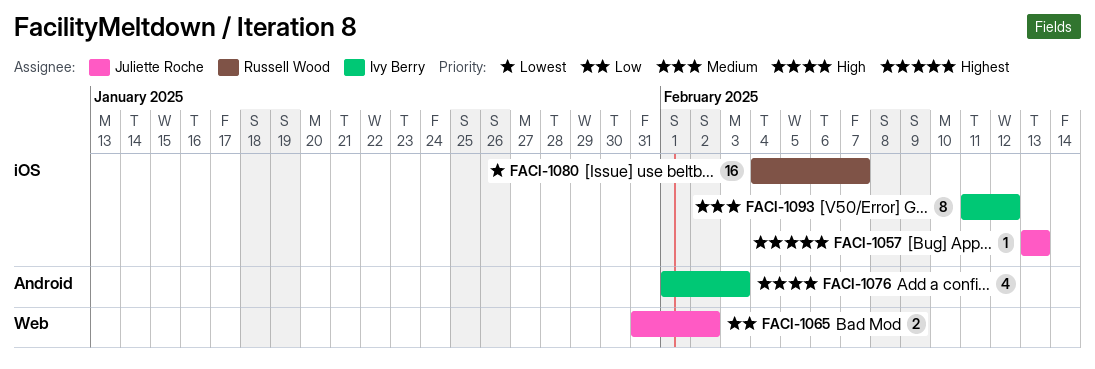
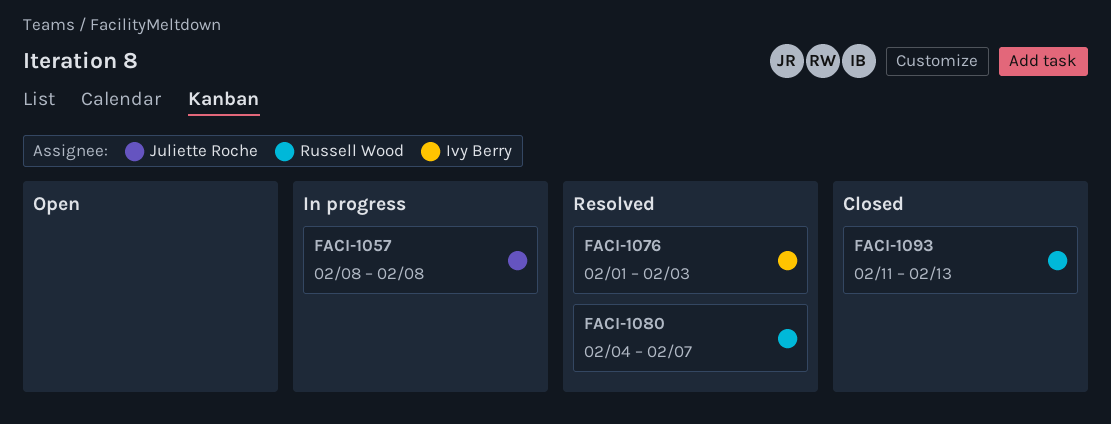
FACI-1057, start: Feb 13 -> Feb 8
FACI-1057, due: Feb 13 -> Feb 8
FACI-1065: present -> none
FACI-1093, owner: Ivy Berry -> Russell Wood
FACI-1093, due: Feb 12 -> Feb 13

